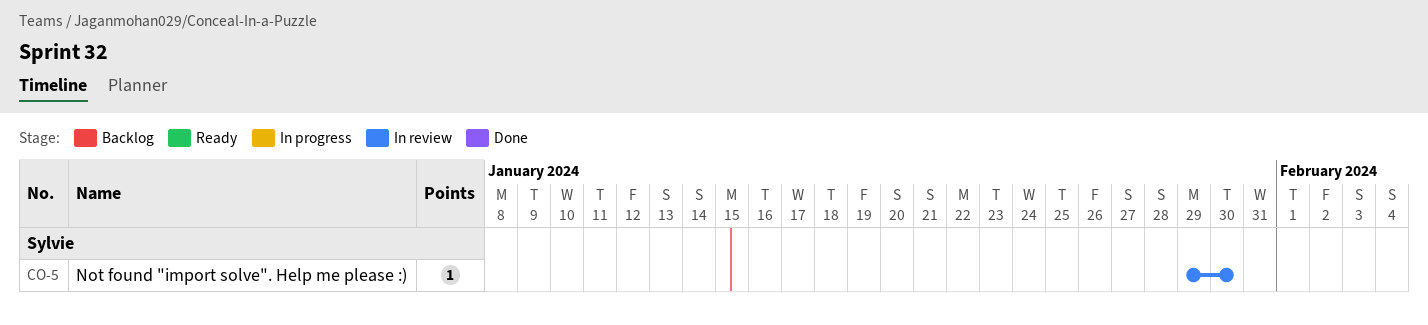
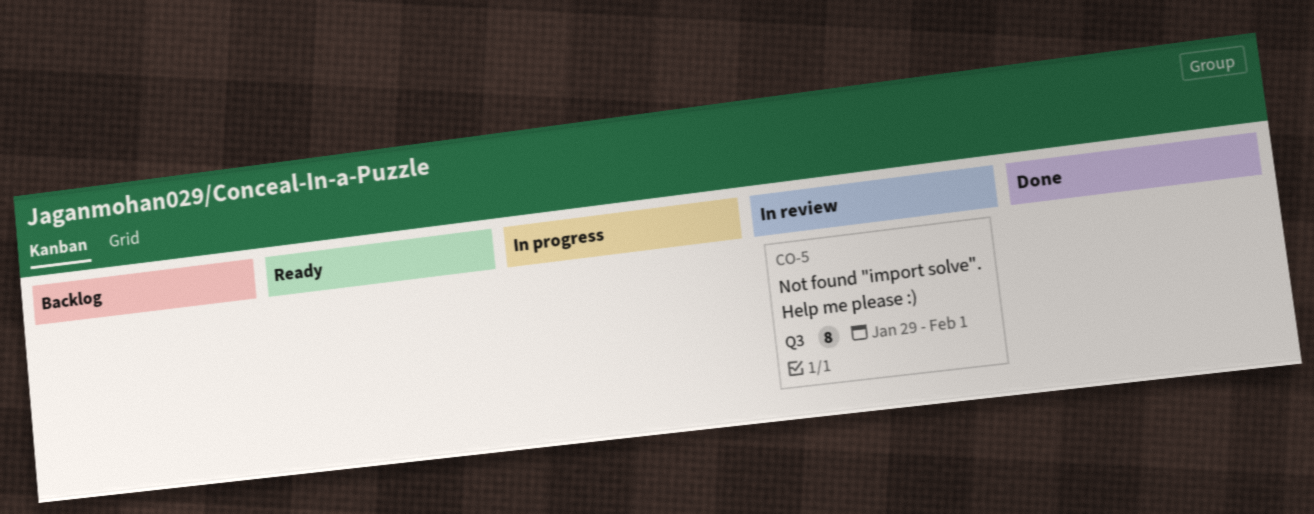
CO-5, estimate: 1 -> 8
CO-5, due: Jan 30 -> Feb 1

